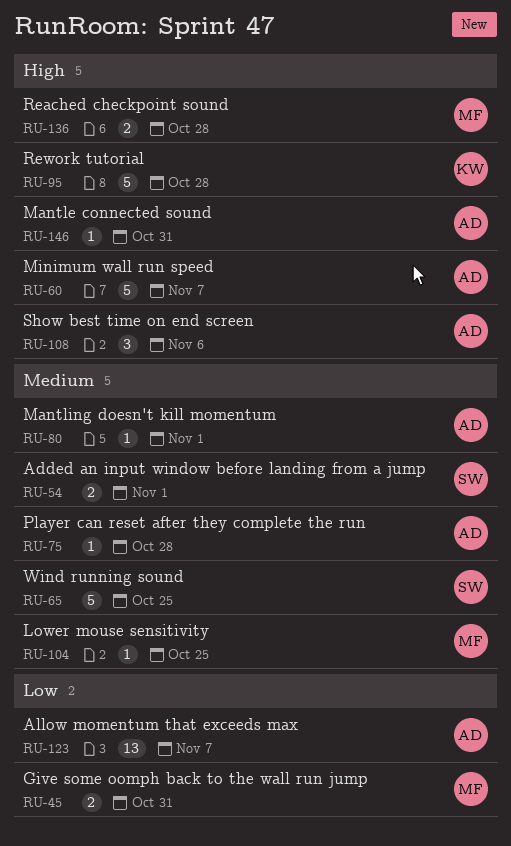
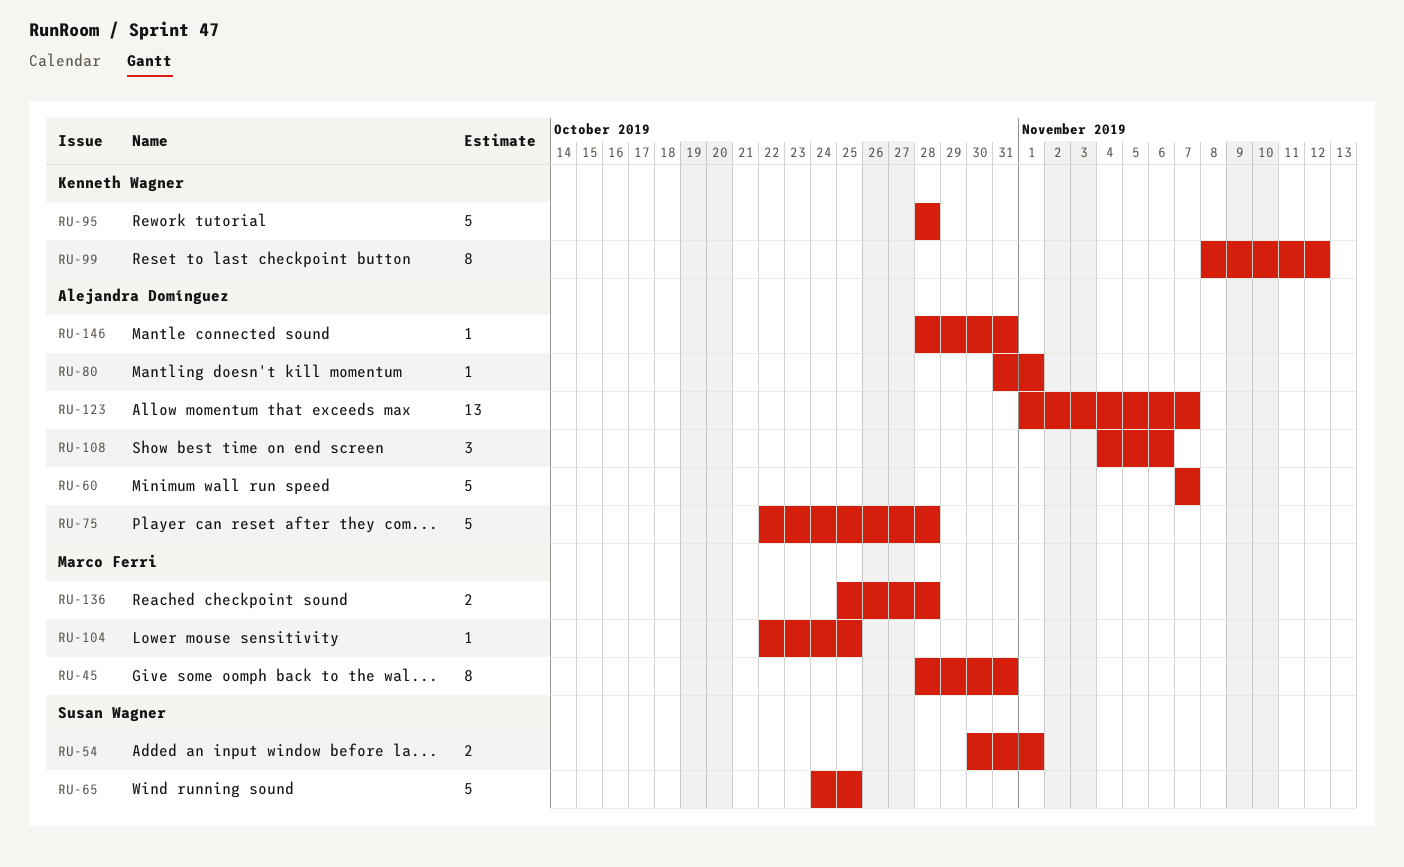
RU-45, estimate: 2 -> 8
RU-75, estimate: 1 -> 5
RU-99: none -> present

